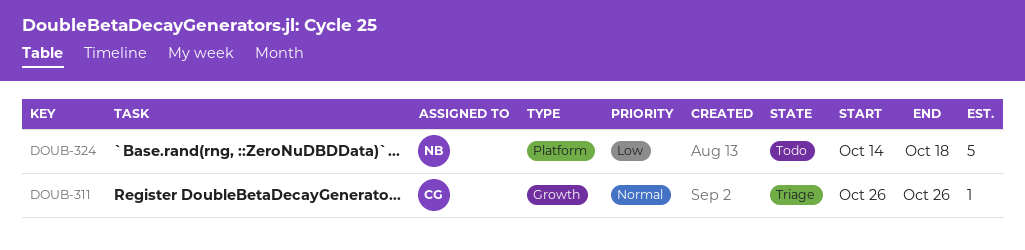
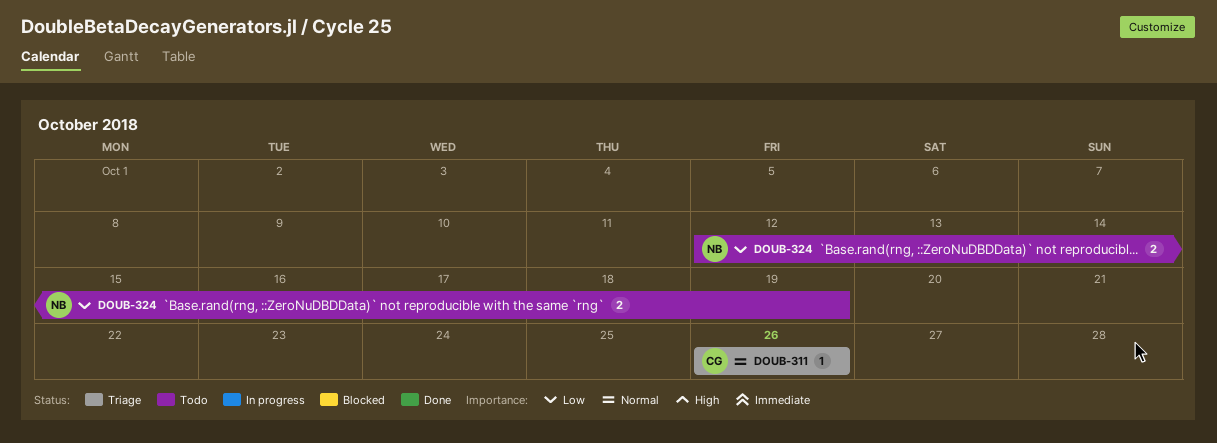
DOUB-324, estimate: 5 -> 2
DOUB-324, start: Oct 14 -> Oct 12
DOUB-324, due: Oct 18 -> Oct 19

